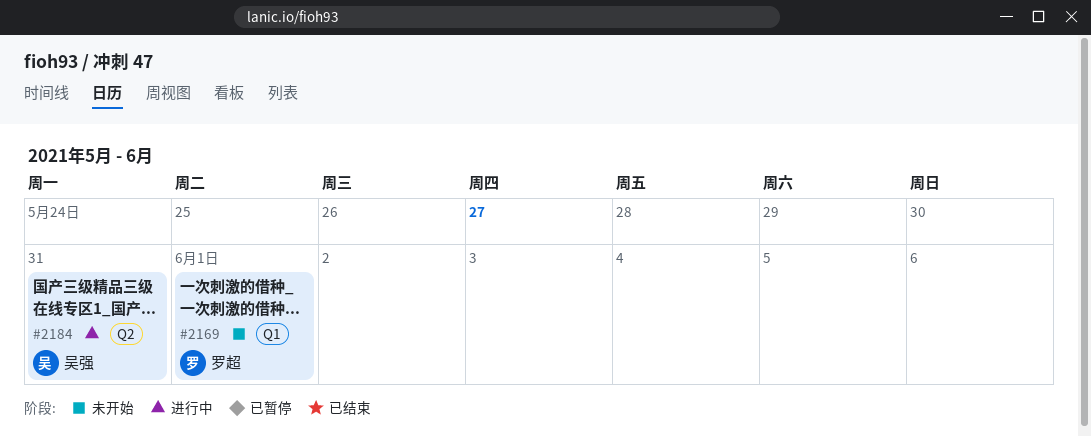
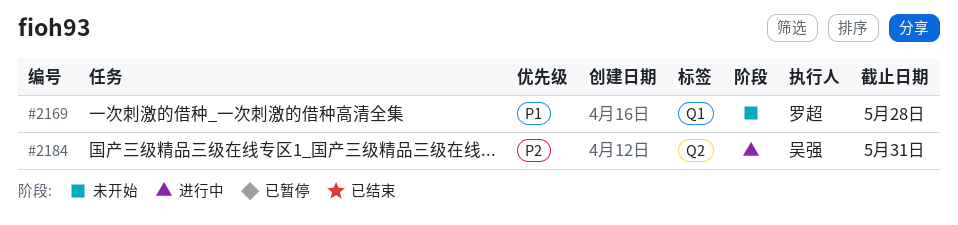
#2169, due: Jun 1 -> May 28

